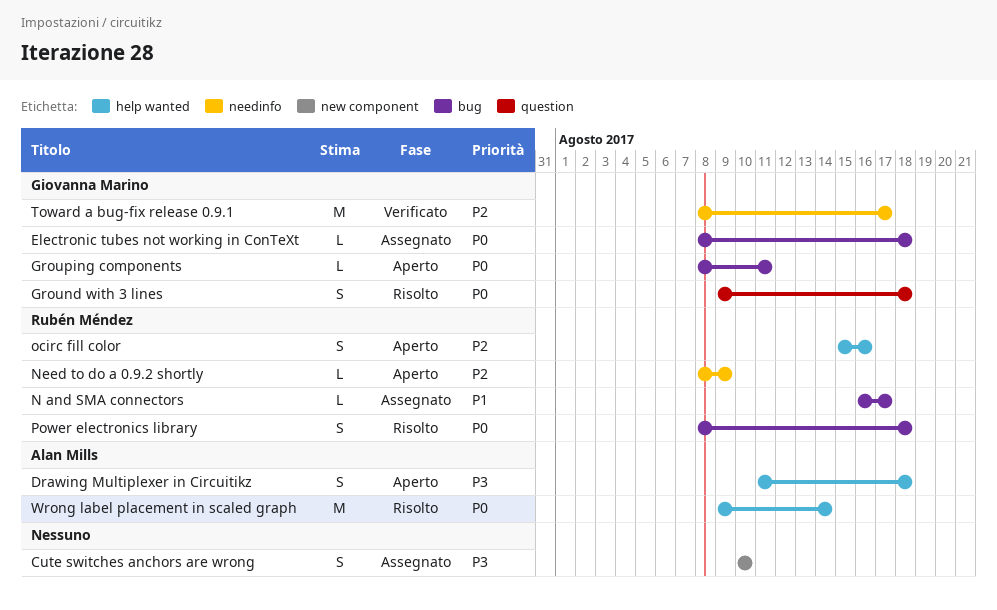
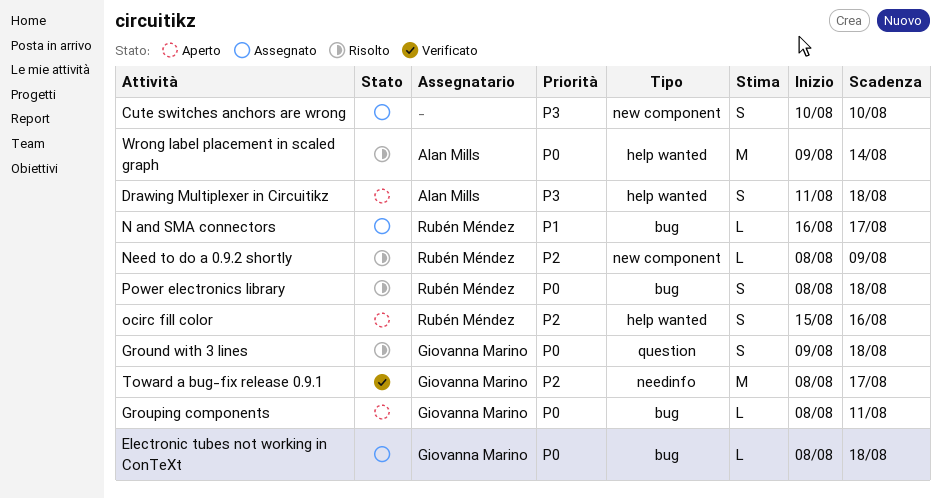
Need to do a 0.9.2 shortly, status: Aperto -> Risolto
Need to do a 0.9.2 shortly, label: needinfo -> new component

